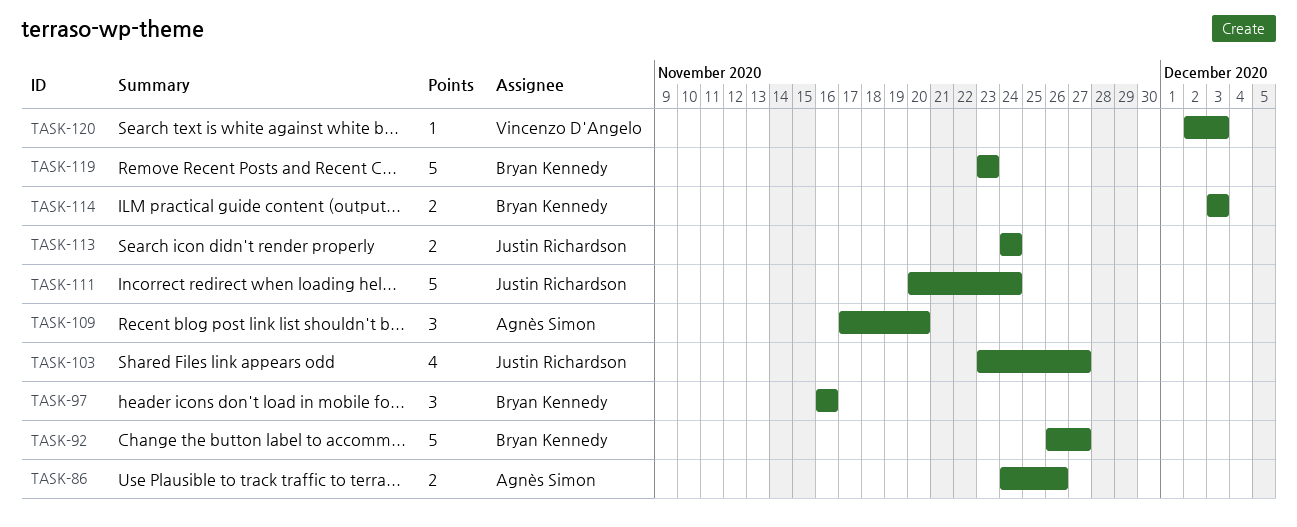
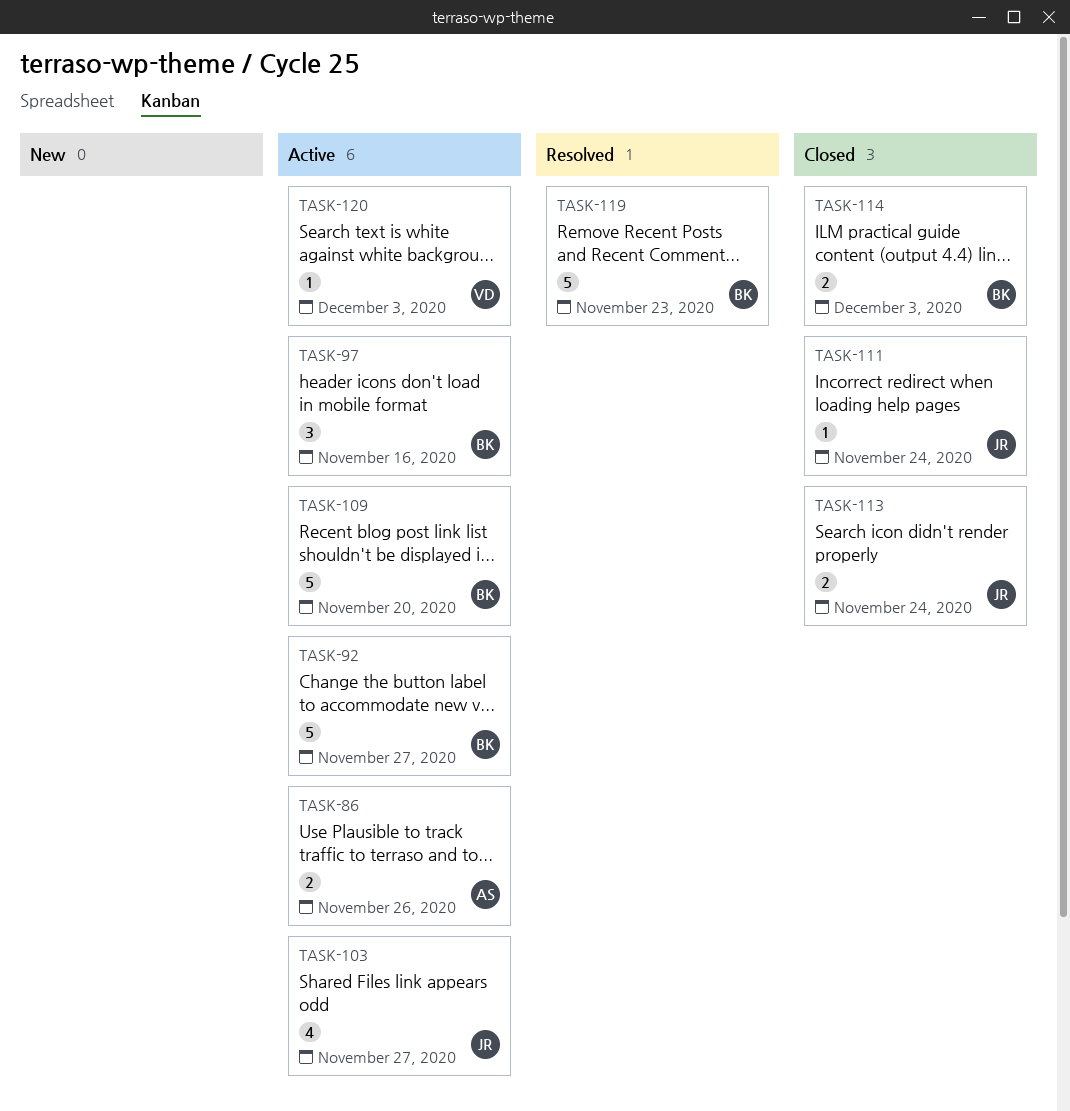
TASK-109, owner: Agnès Simon -> Bryan Kennedy
TASK-109, estimate: 3 -> 5
TASK-111, estimate: 5 -> 1

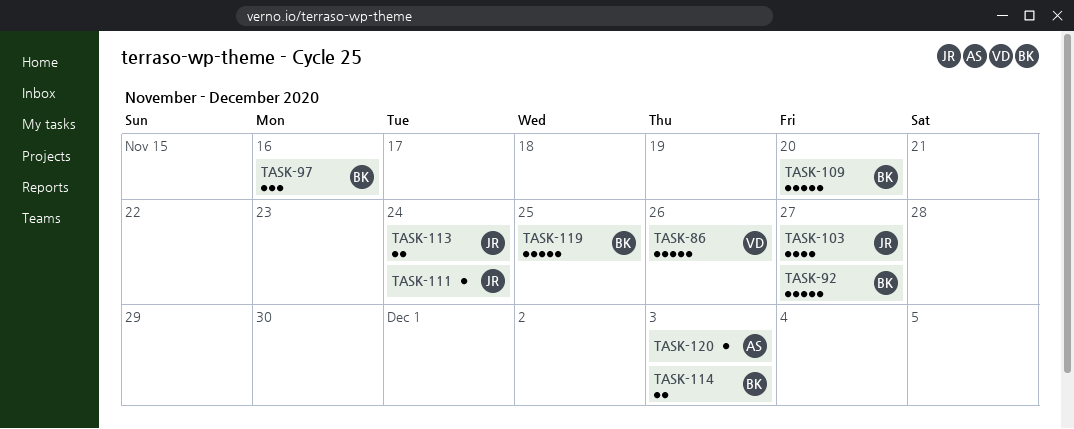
TASK-86, owner: AS -> VD
TASK-86, estimate: 2 -> 5
TASK-119, due: Nov 23 -> Nov 25
TASK-120, owner: VD -> AS

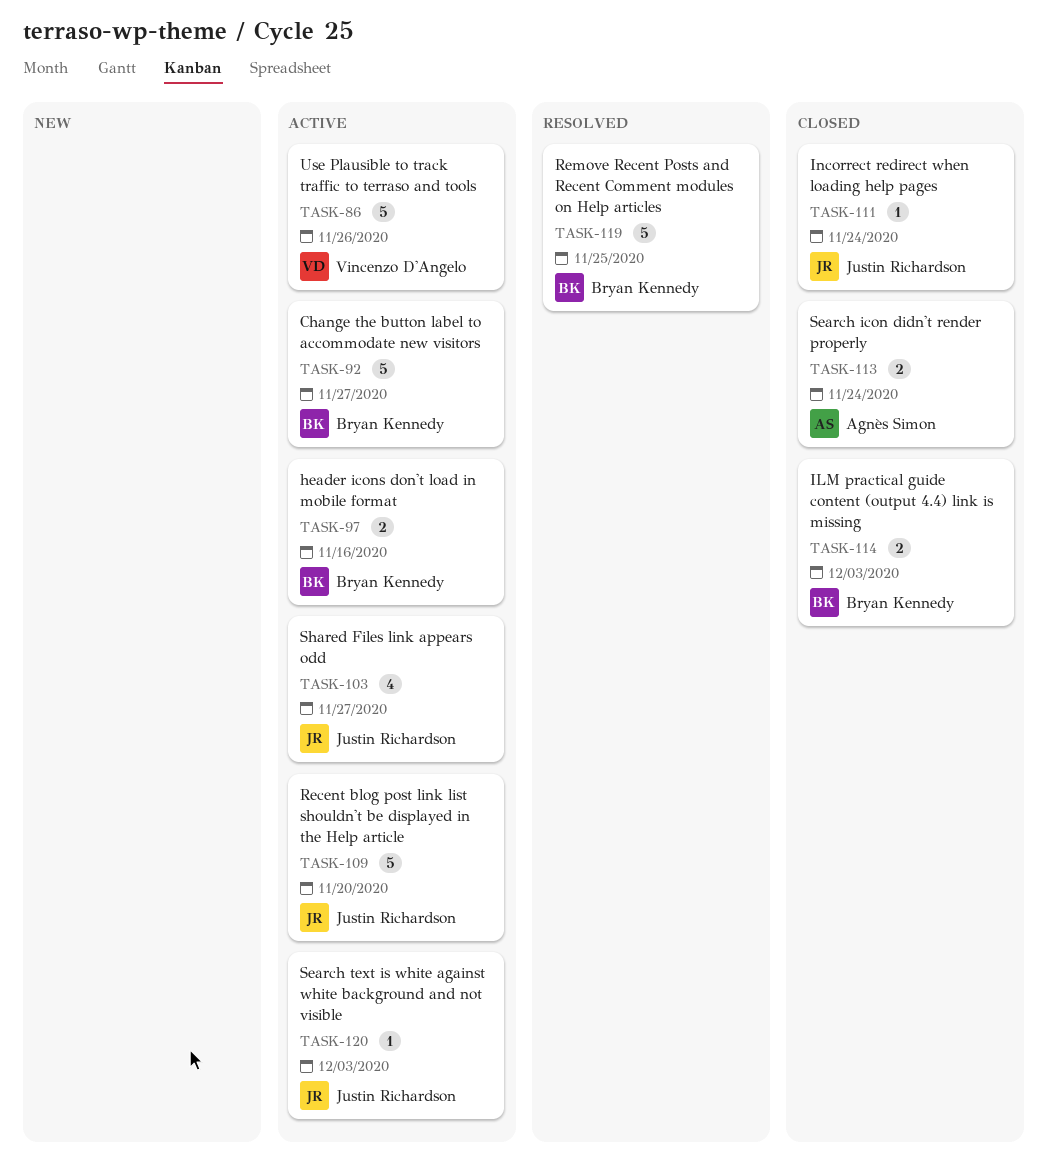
TASK-97, estimate: 3 -> 2
TASK-109, owner: Bryan Kennedy -> Justin Richardson
TASK-113, owner: Justin Richardson -> Agnès Simon
TASK-120, owner: Agnès Simon -> Justin Richardson

